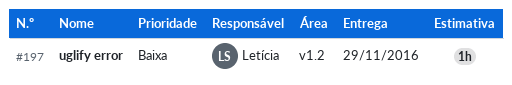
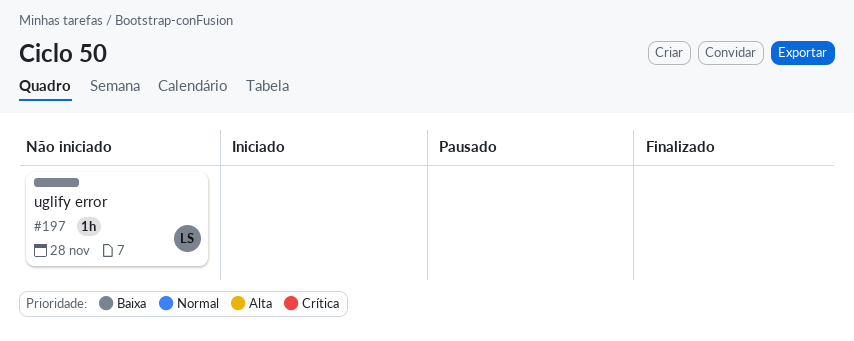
#197, due: Nov 29 -> Nov 28

